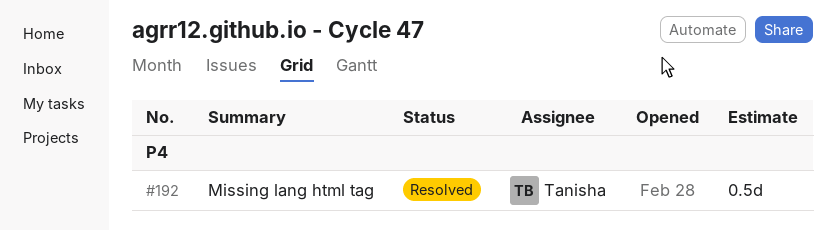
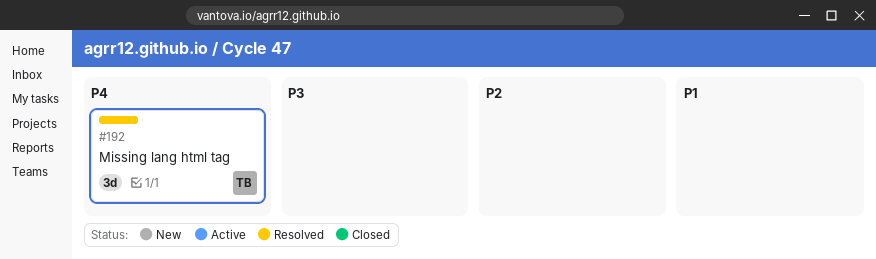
#192, estimate: 0.5d -> 3d

